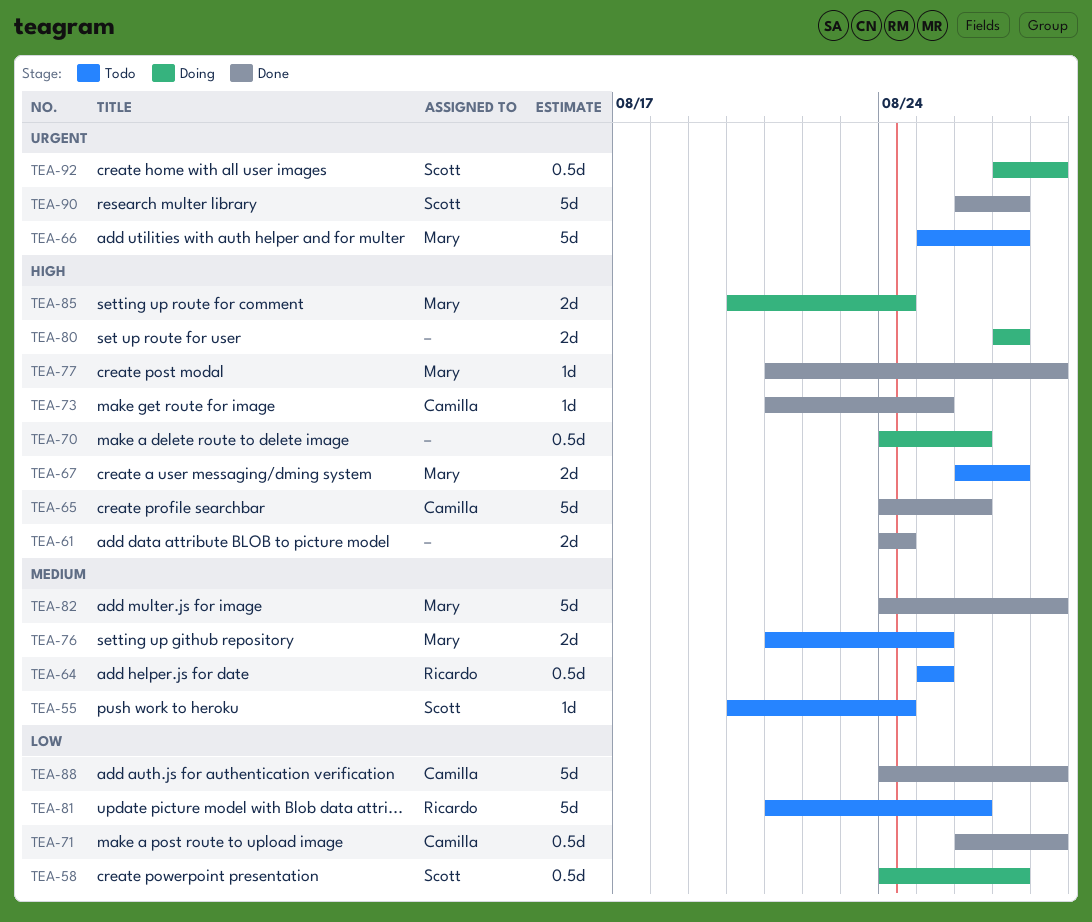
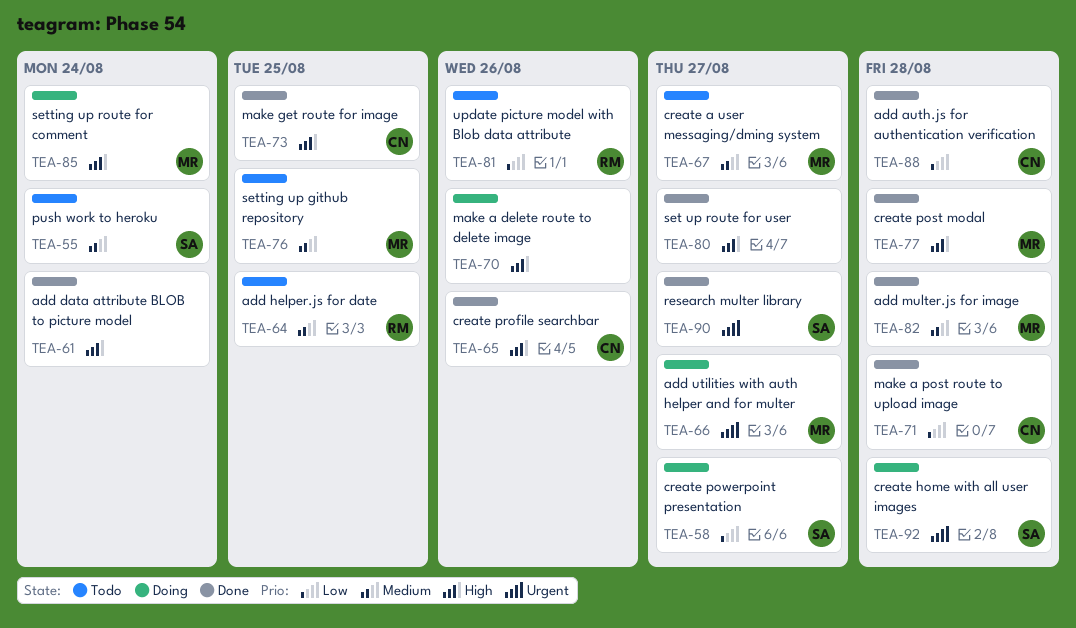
TEA-66, status: Todo -> Doing
TEA-67, priority: High -> Medium
TEA-80, status: Doing -> Done

